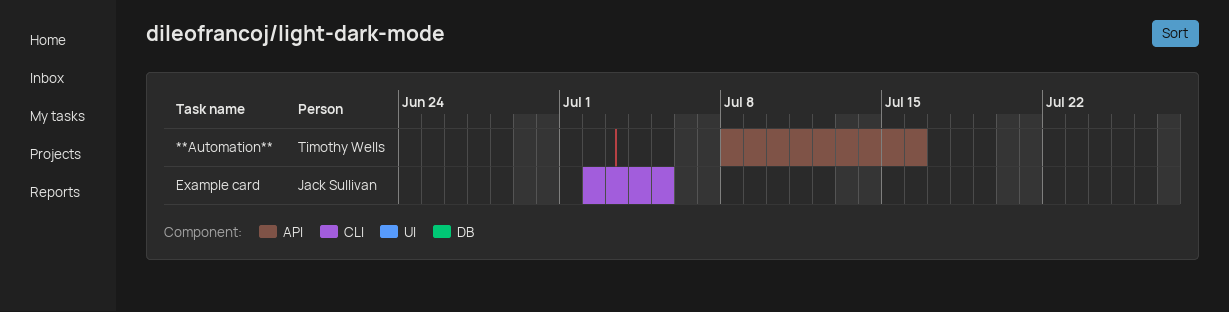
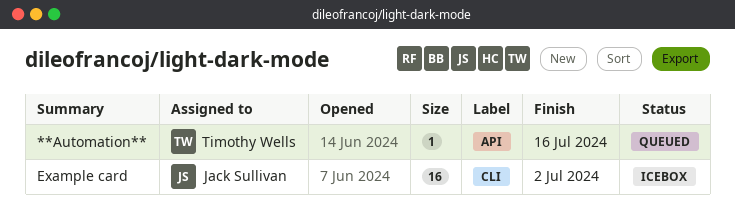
Example card, due: Jul 5 -> Jul 2

